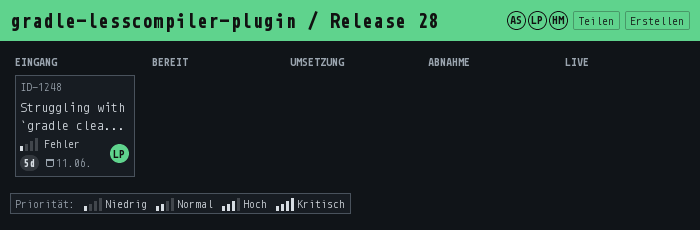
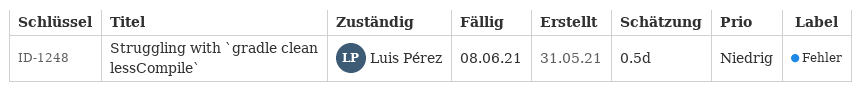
ID-1248, estimate: 5d -> 0.5d
ID-1248, due: Jun 11 -> Jun 8

